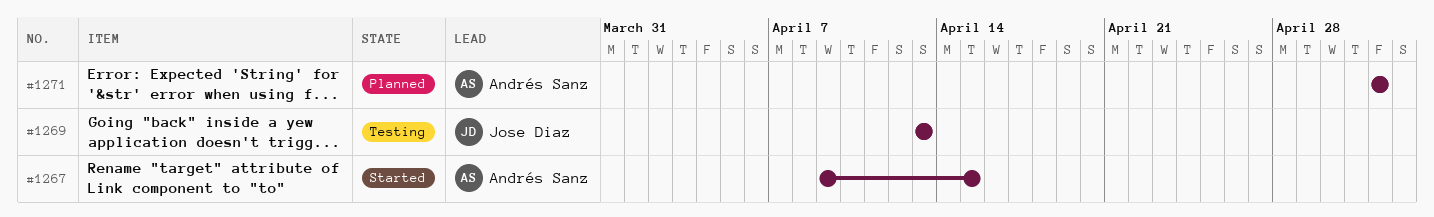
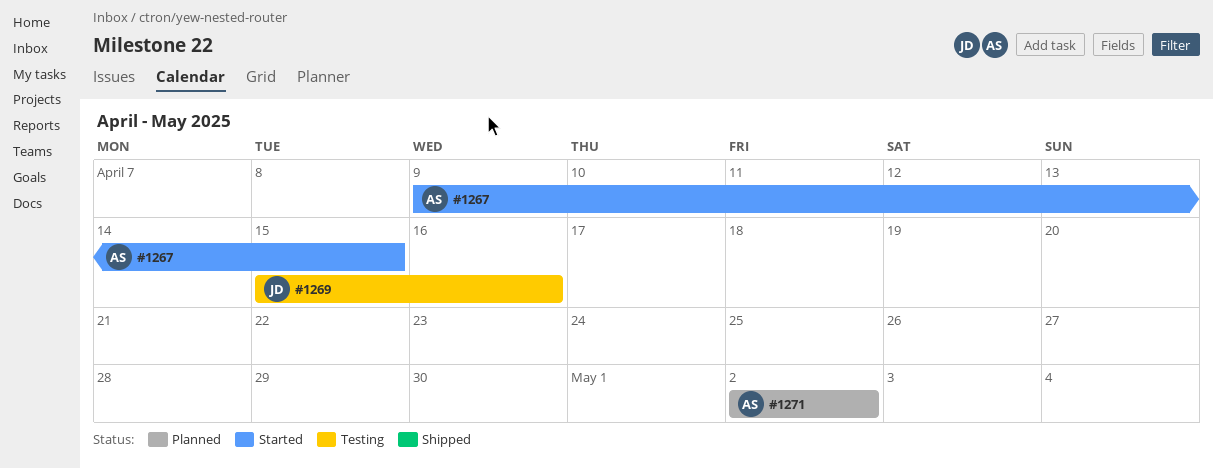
#1269, start: Apr 13 -> Apr 15
#1269, due: Apr 13 -> Apr 16

